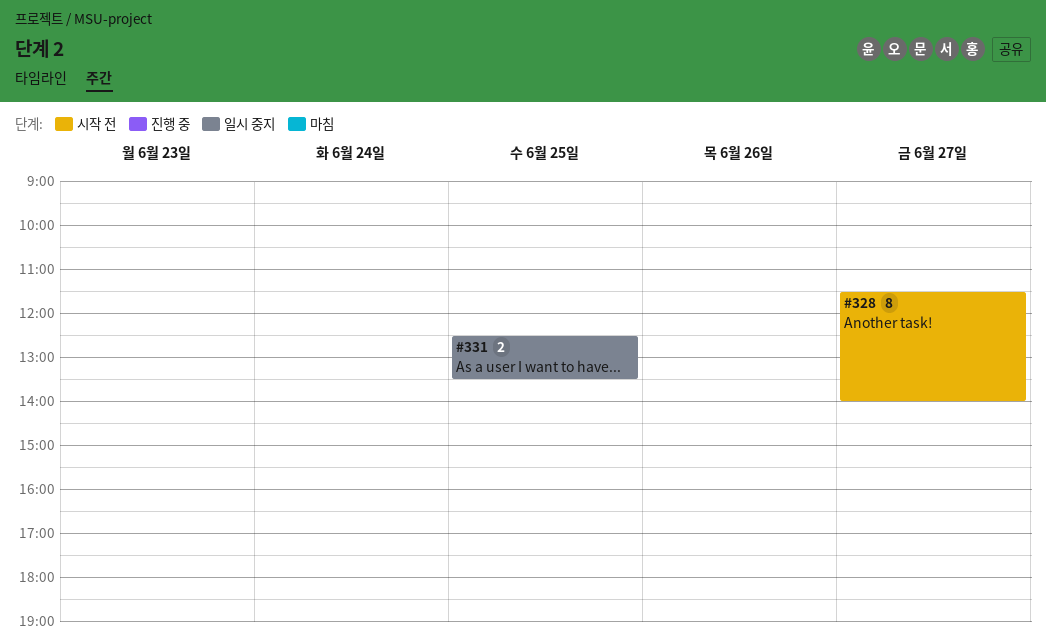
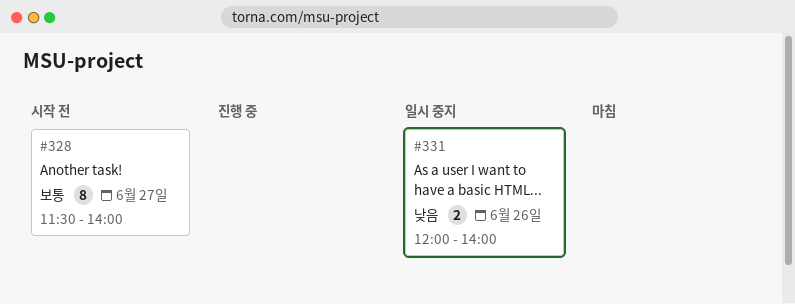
#331, day: Jun 25 -> Jun 26
#331, begins: 12:30 -> 12:00
#331, ends: 13:30 -> 14:00

